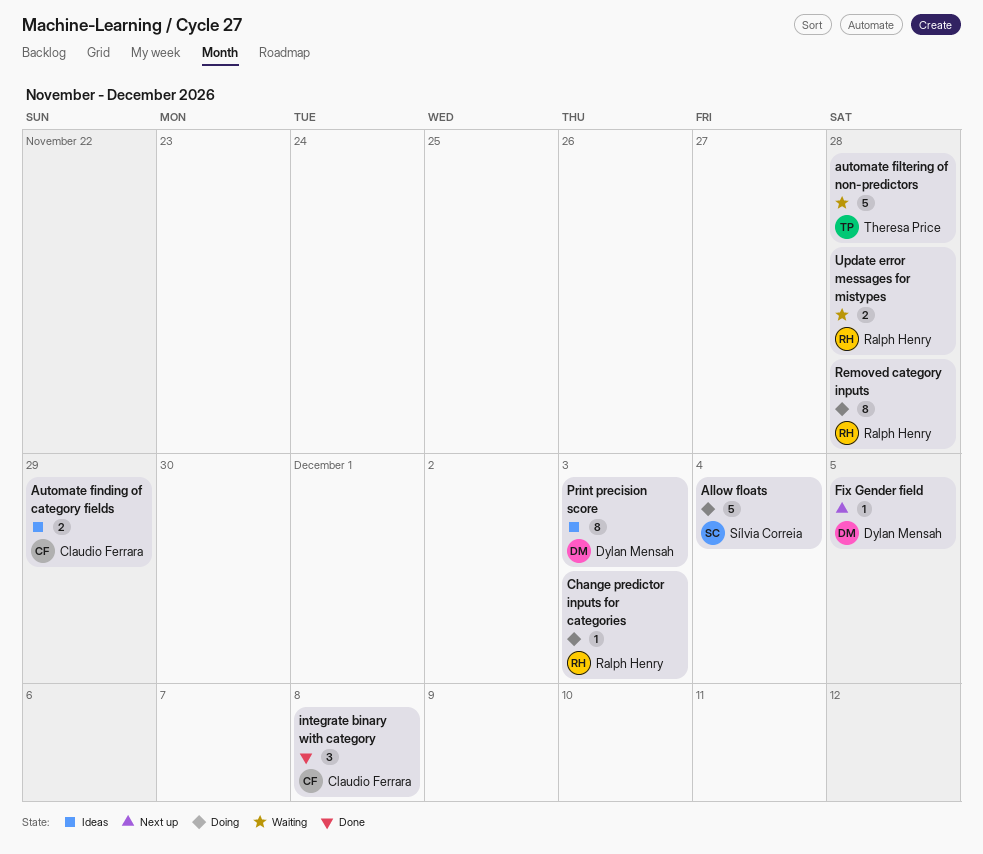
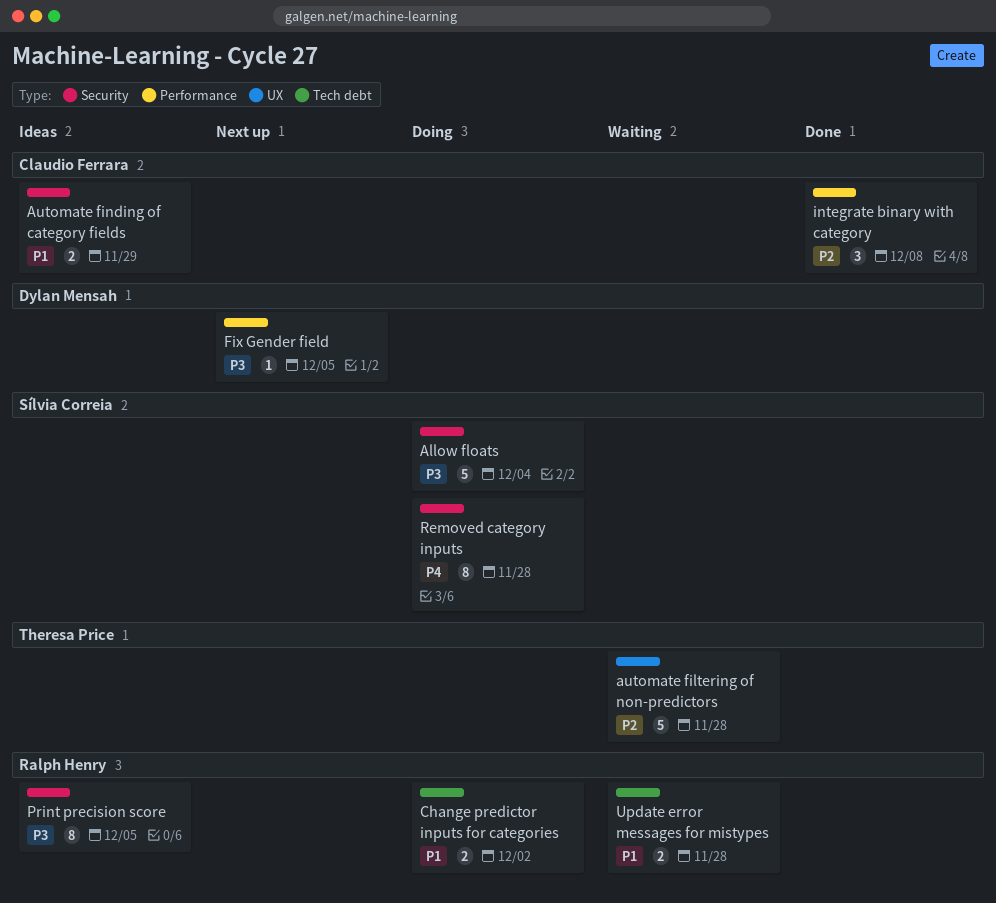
Change predictor inputs for categories, estimate: 1 -> 2
Change predictor inputs for categories, due: Dec 3 -> Dec 2
Print precision score, owner: Dylan Mensah -> Ralph Henry
Print precision score, due: Dec 3 -> Dec 5
Removed category inputs, owner: Ralph Henry -> Sílvia Correia

